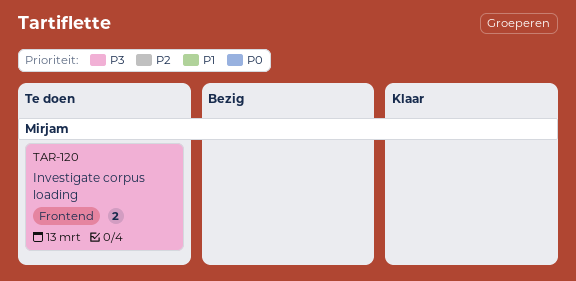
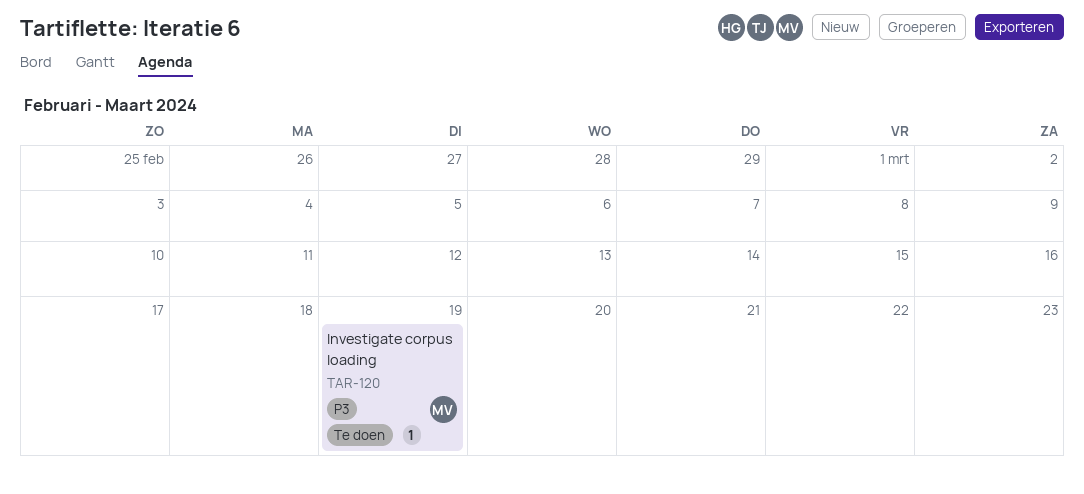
TAR-120, estimate: 2 -> 1
TAR-120, due: Mar 13 -> Mar 19

